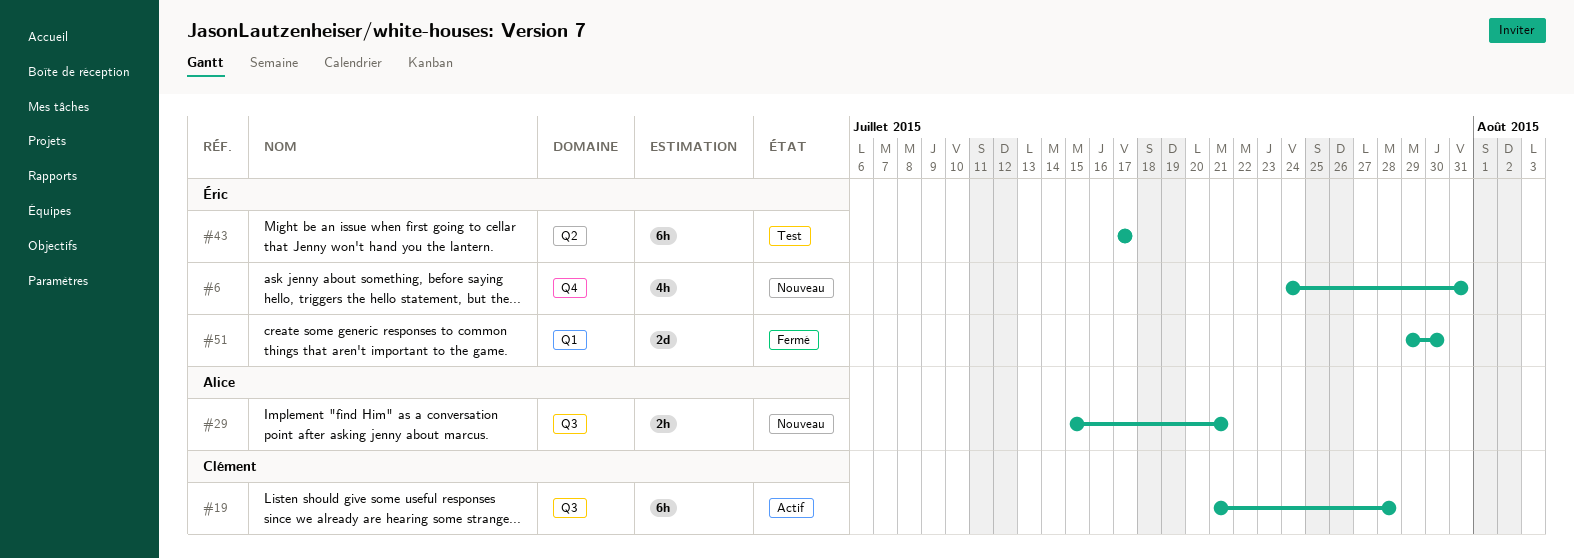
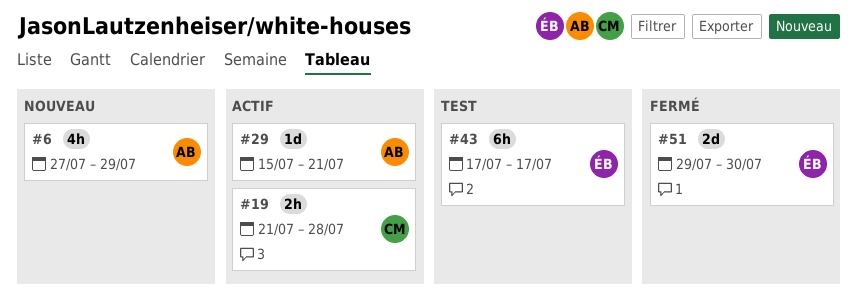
#6, owner: Éric -> Alice
#6, start: Jul 24 -> Jul 27
#6, due: Jul 31 -> Jul 29
#19, estimate: 6h -> 2h
#29, status: Nouveau -> Actif
#29, estimate: 2h -> 1d

